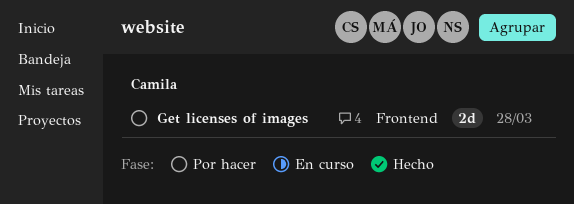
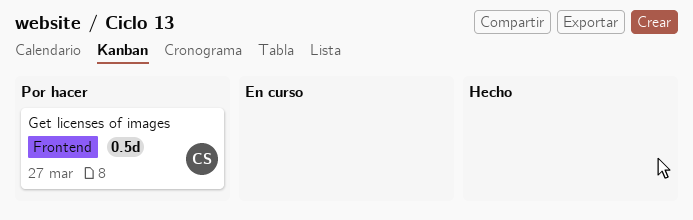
Get licenses of images, estimate: 2d -> 0.5d
Get licenses of images, due: Mar 28 -> Mar 27

